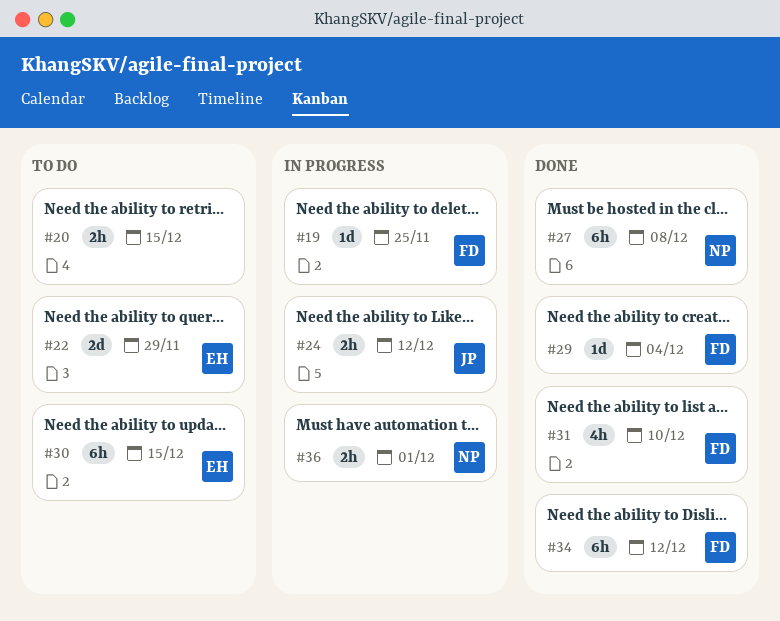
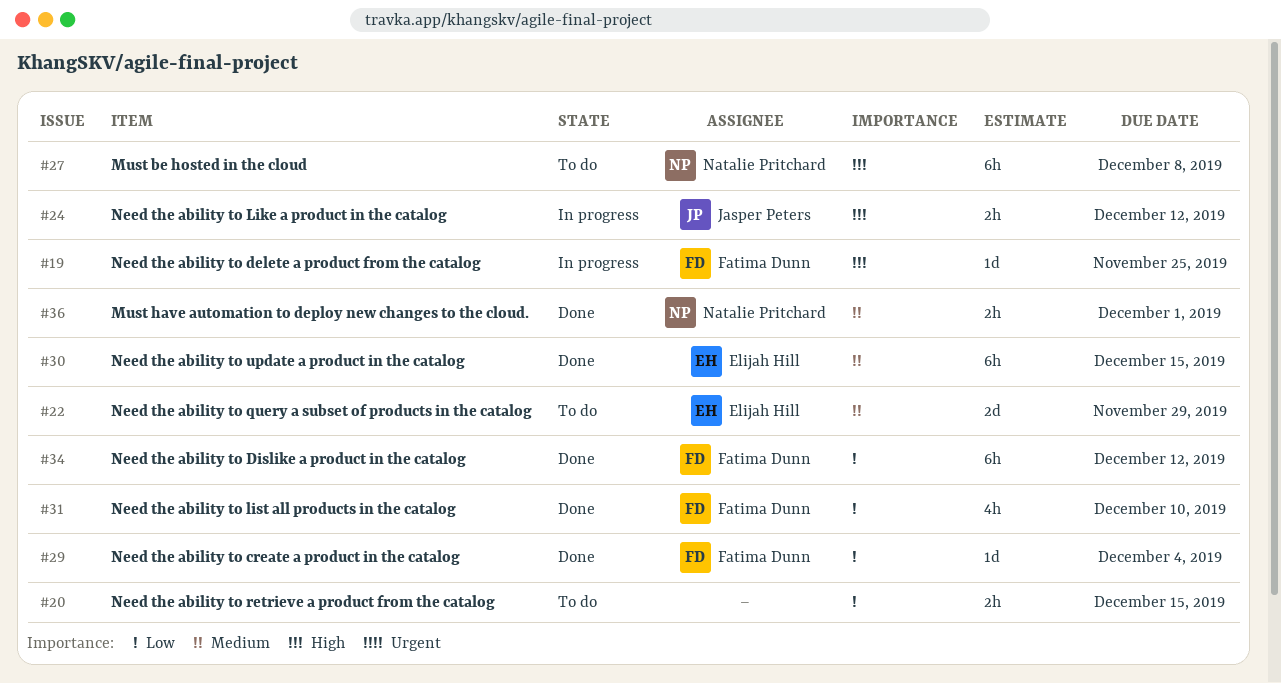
#27, status: Done -> To do
#30, status: To do -> Done
#36, status: In progress -> Done

